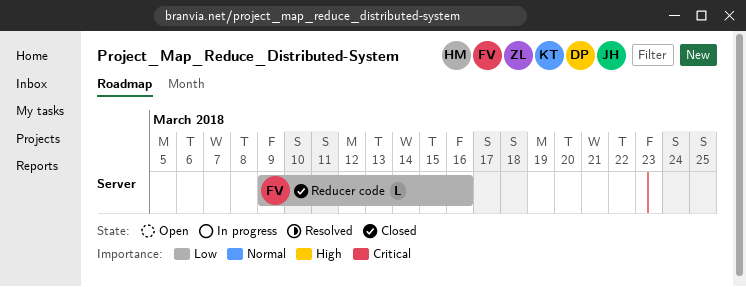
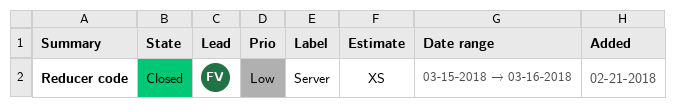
Reducer code, estimate: L -> XS
Reducer code, start: Mar 9 -> Mar 15

